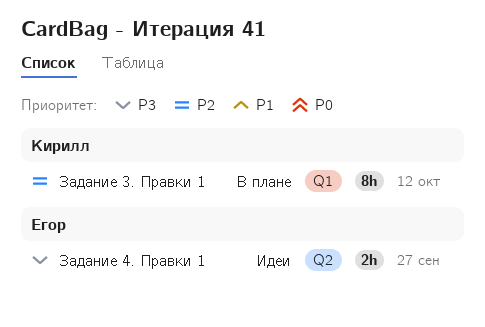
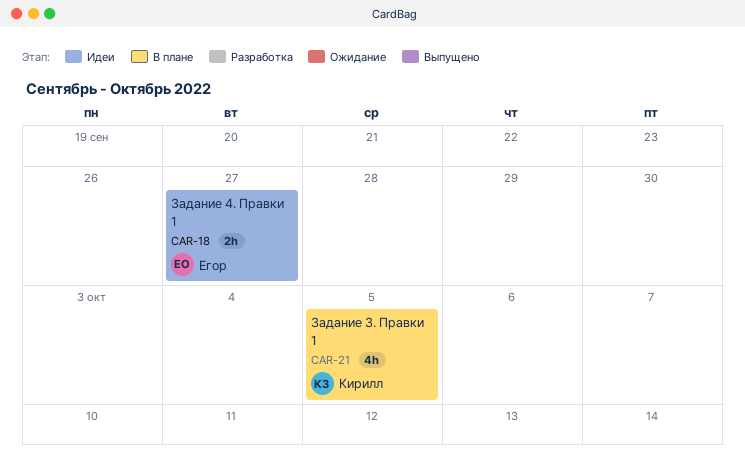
Задание 3. Правки 1, estimate: 8h -> 4h
Задание 3. Правки 1, due: Oct 12 -> Oct 5

